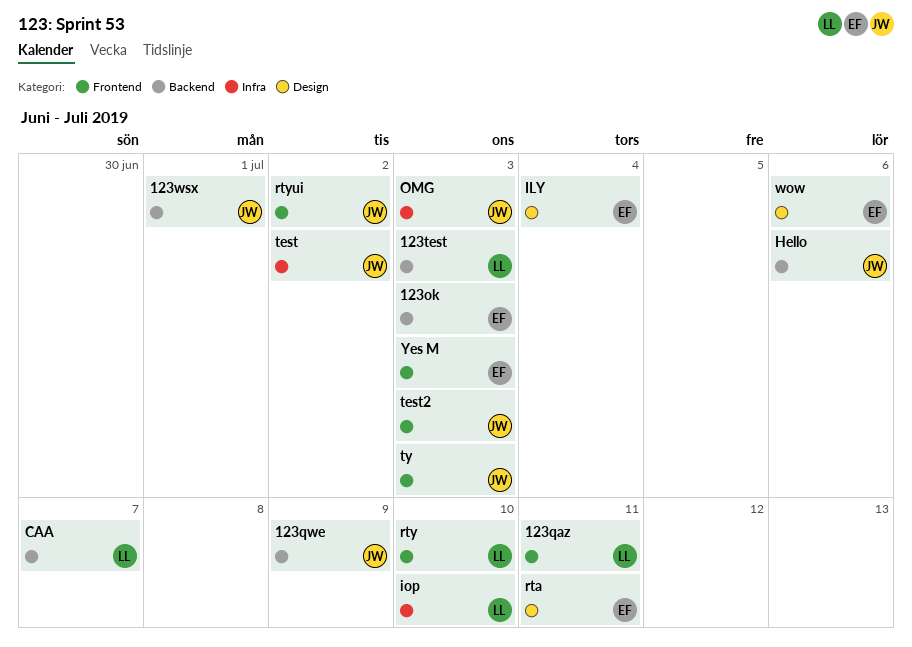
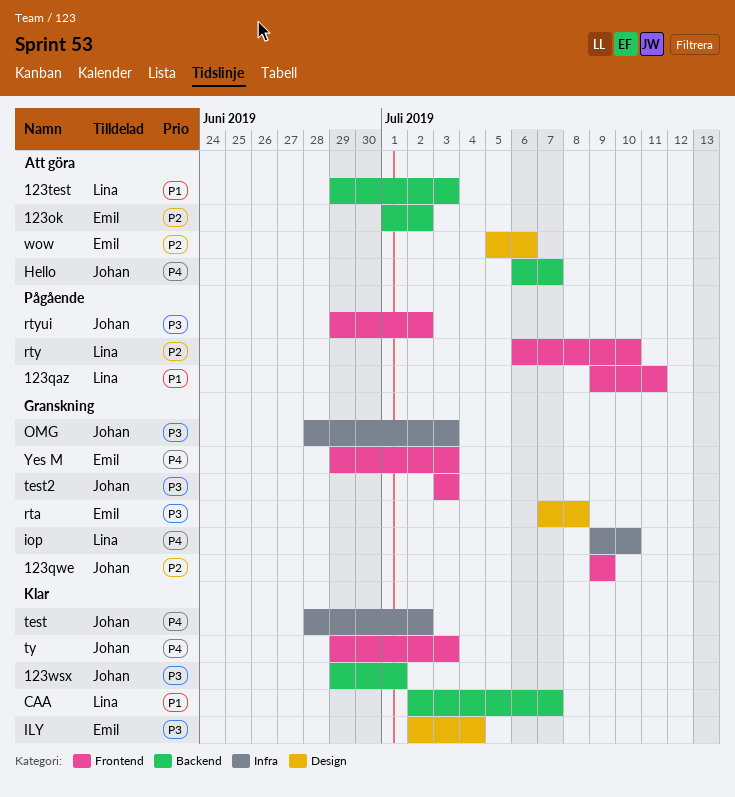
123ok, due: Jul 3 -> Jul 2
123qwe, label: Backend -> Frontend
Hello, due: Jul 6 -> Jul 7
rta, due: Jul 11 -> Jul 8

